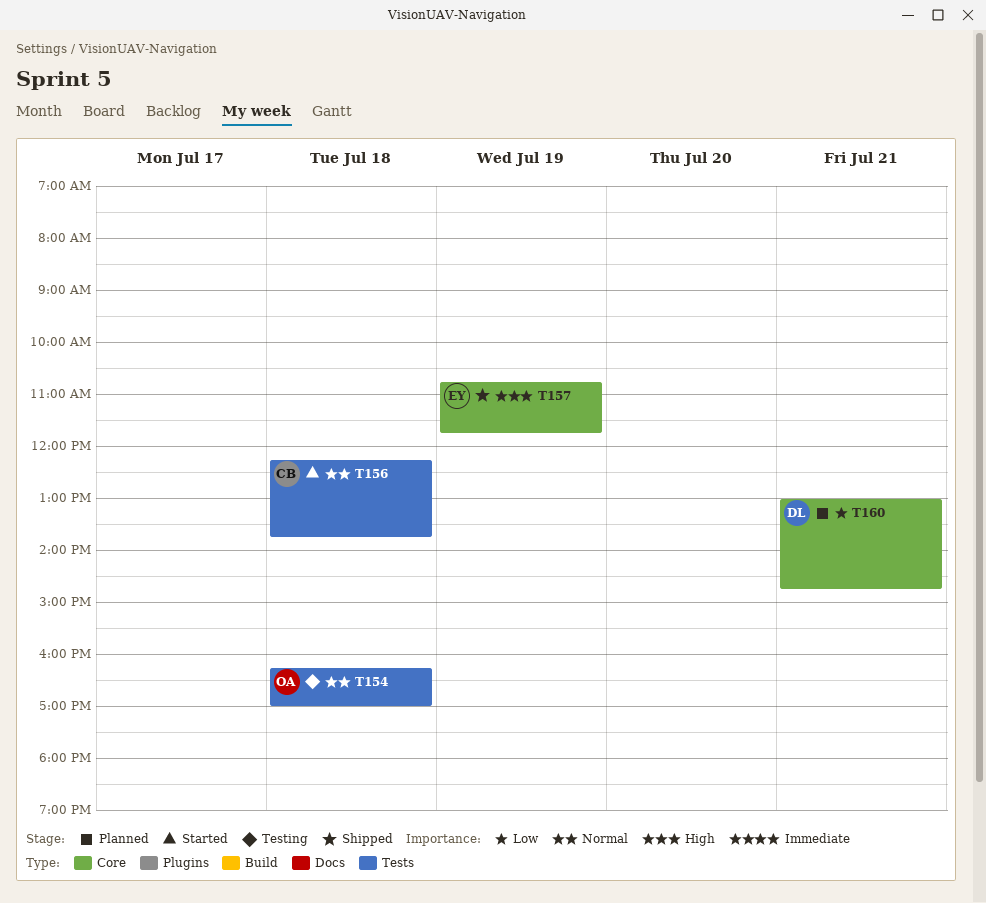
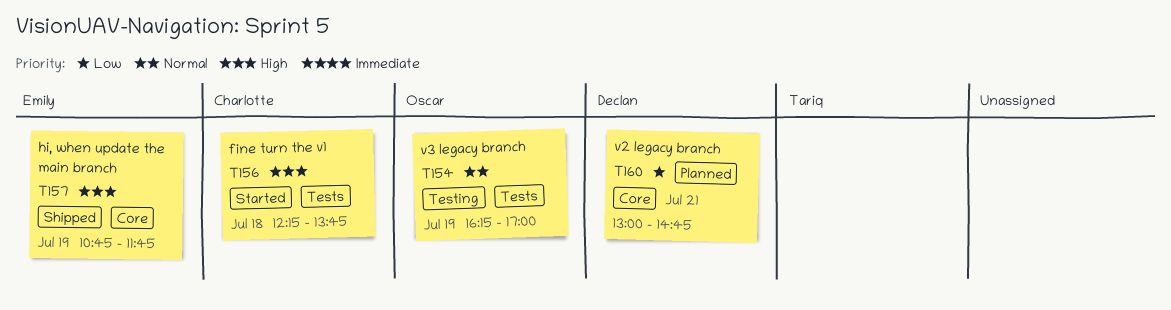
T154, day: Jul 18 -> Jul 19
T156, priority: Normal -> High

